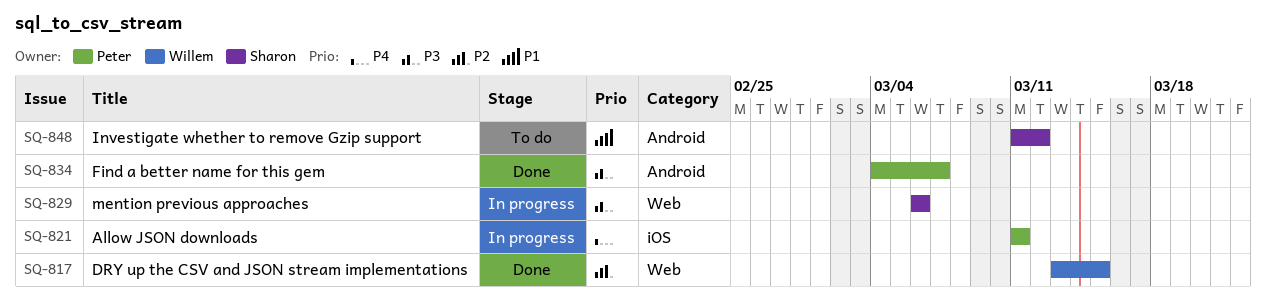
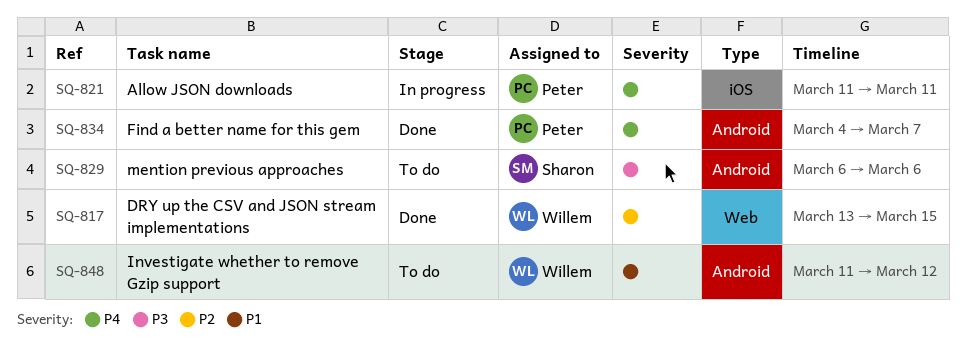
SQ-829, status: In progress -> To do
SQ-829, label: Web -> Android
SQ-834, priority: P3 -> P4
SQ-848, owner: Sharon -> Willem

